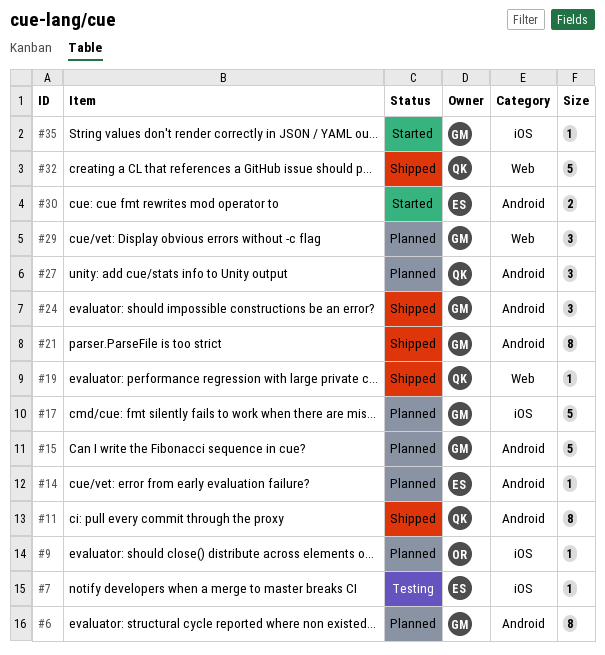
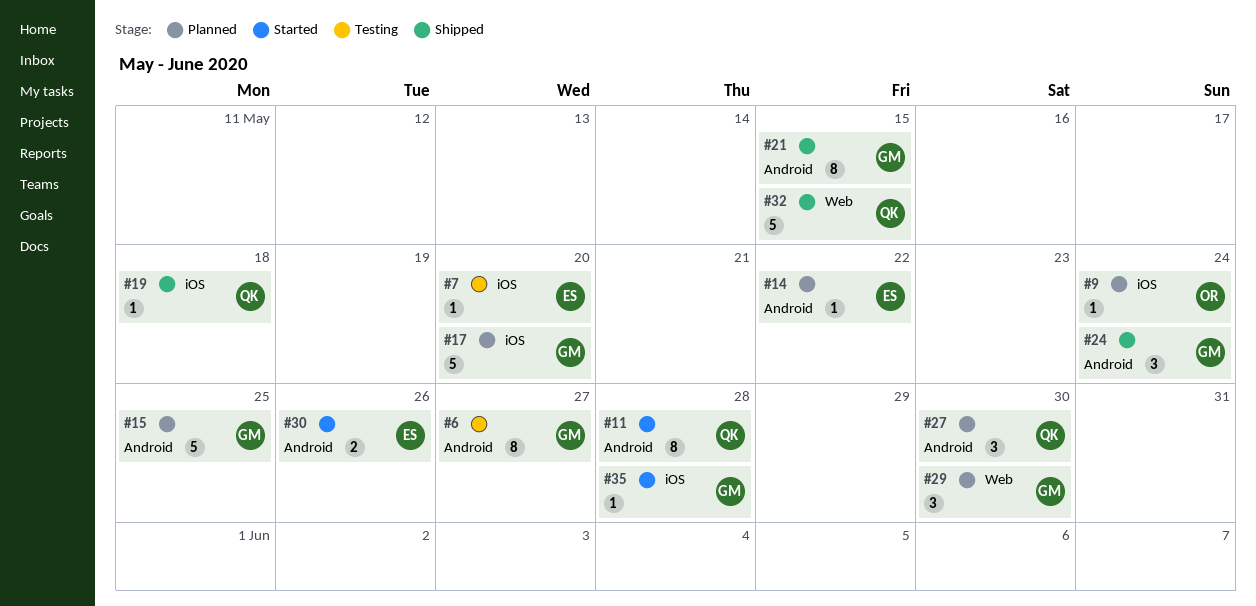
#6, status: Planned -> Testing
#11, status: Shipped -> Started
#19, label: Web -> iOS

